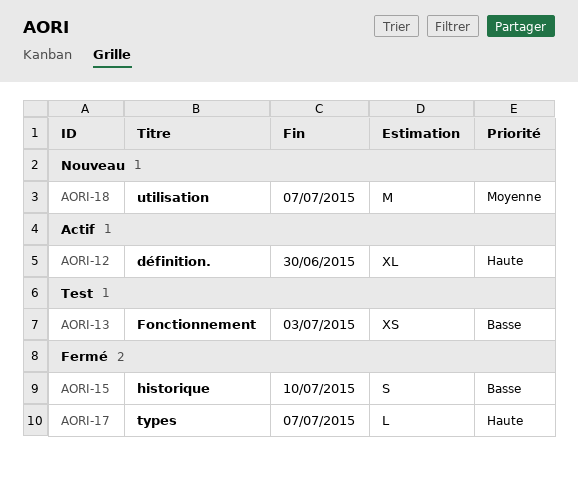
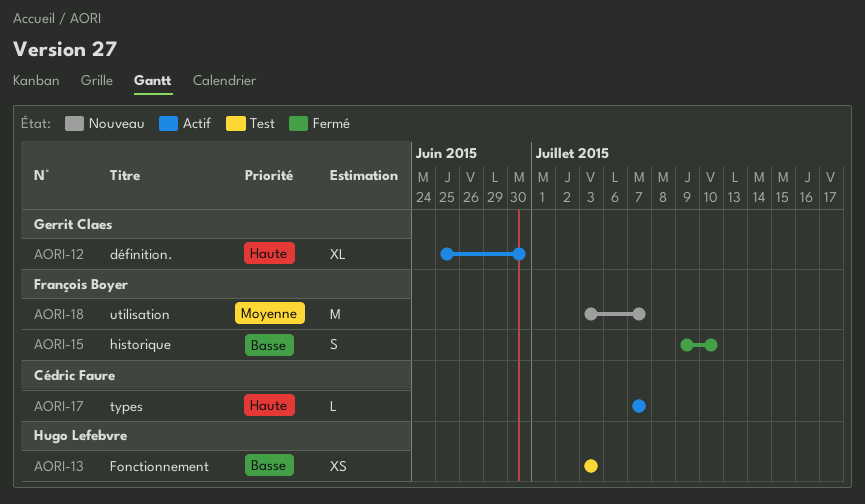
AORI-17, status: Fermé -> Actif

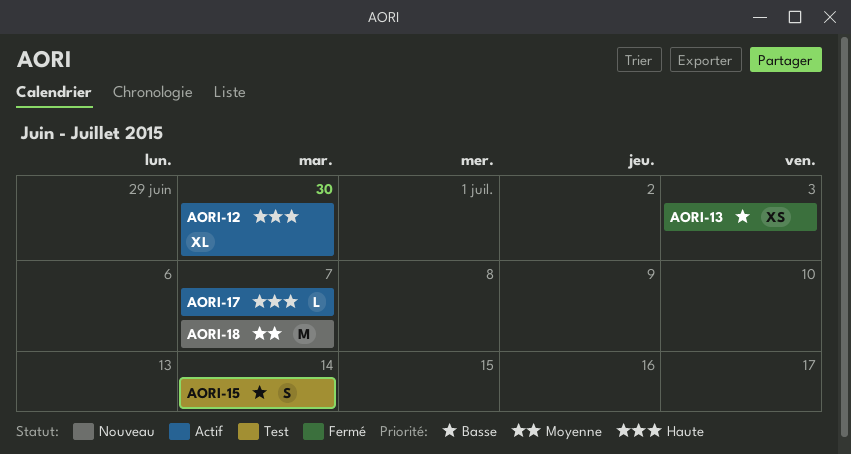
AORI-13, status: Test -> Fermé
AORI-15, status: Fermé -> Test
AORI-15, due: Jul 10 -> Jul 14

